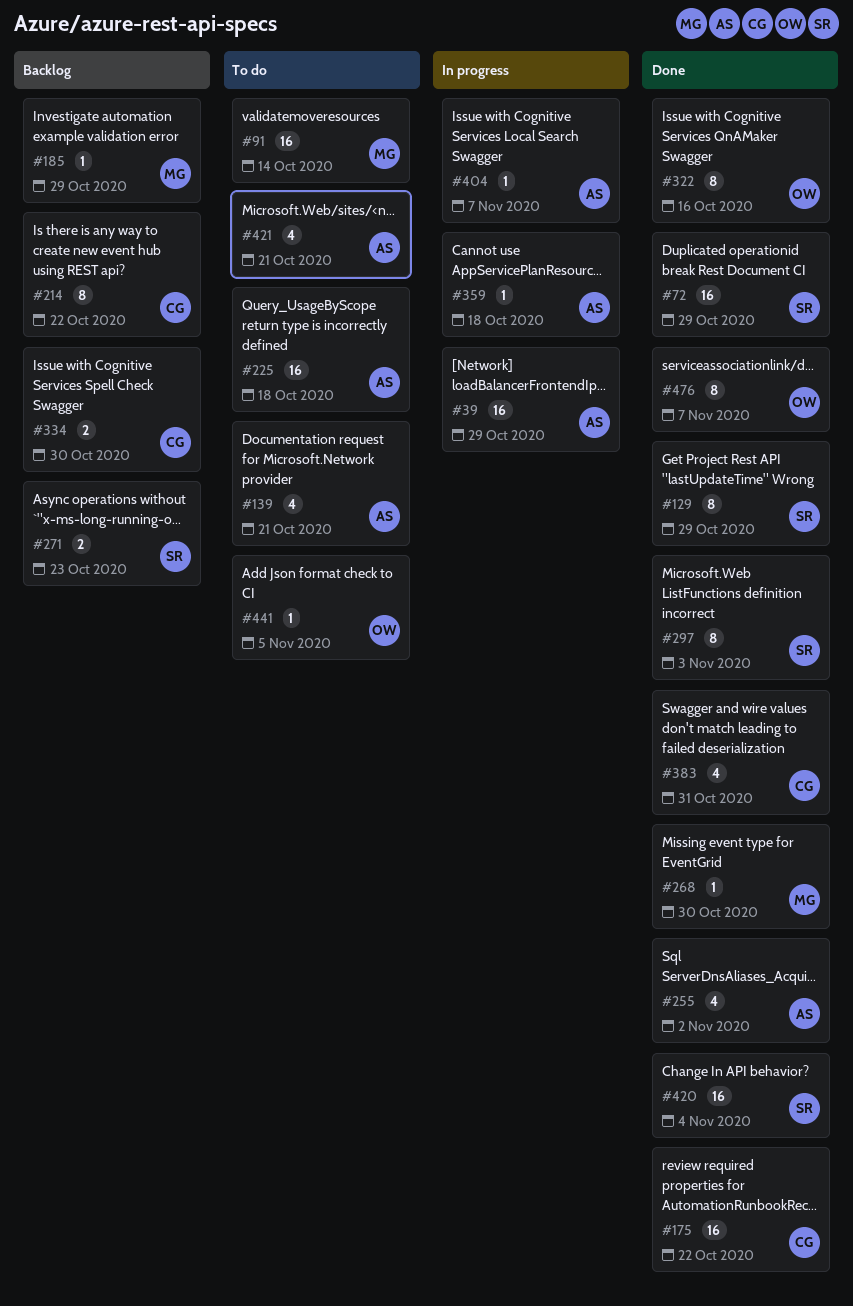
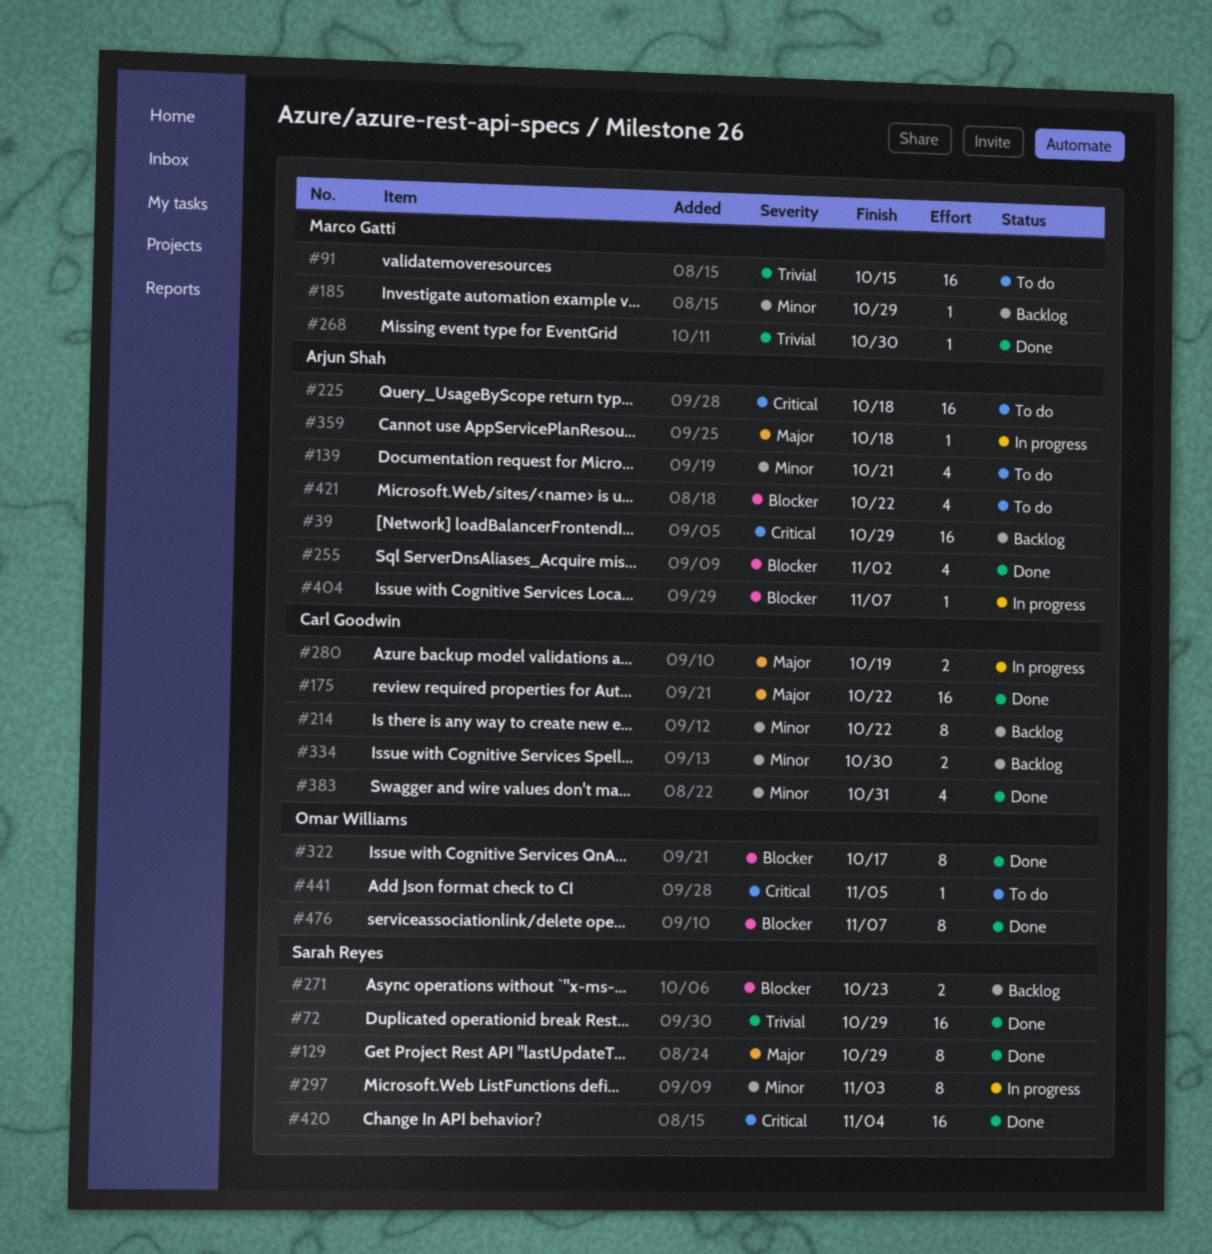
#39, status: In progress -> Backlog
#91, due: Oct 14 -> Oct 15
#280: none -> present
#297, status: Done -> In progress
#322, due: Oct 16 -> Oct 17
#421, due: Oct 21 -> Oct 22

